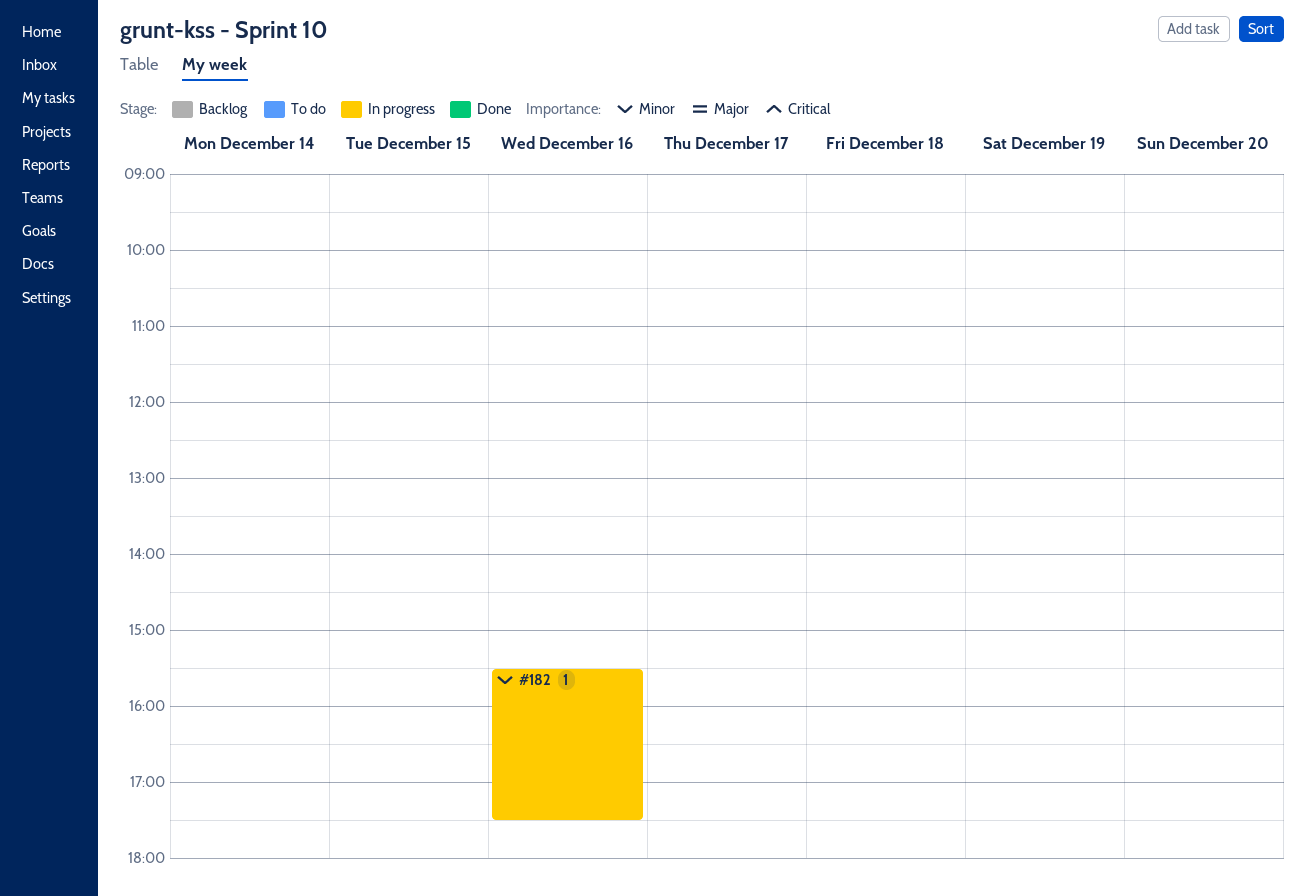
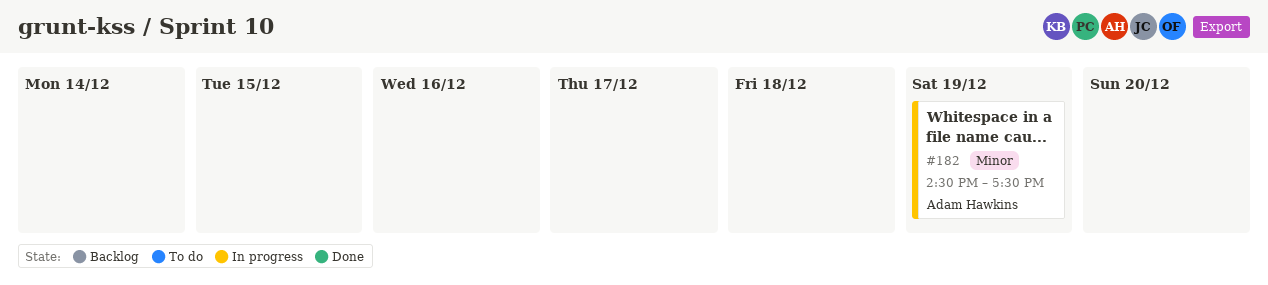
#182, day: Dec 16 -> Dec 19
#182, begins: 15:30 -> 14:30

